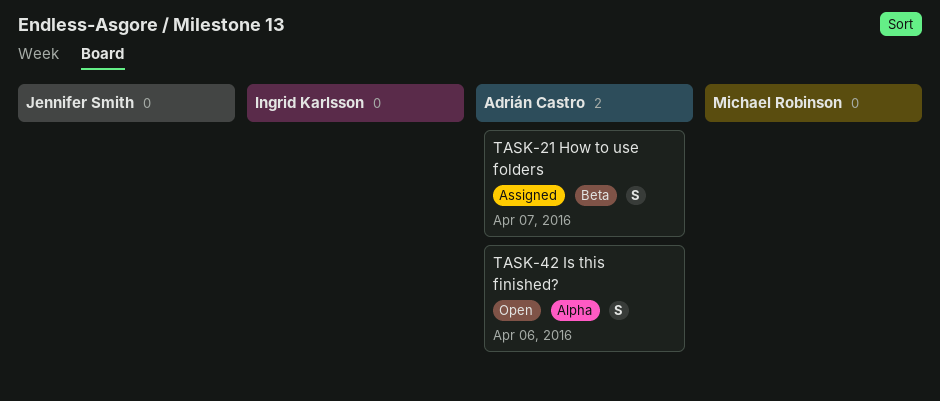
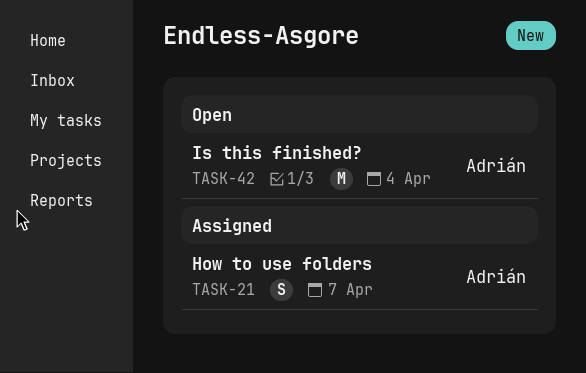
TASK-42, estimate: S -> M
TASK-42, due: Apr 6 -> Apr 4

